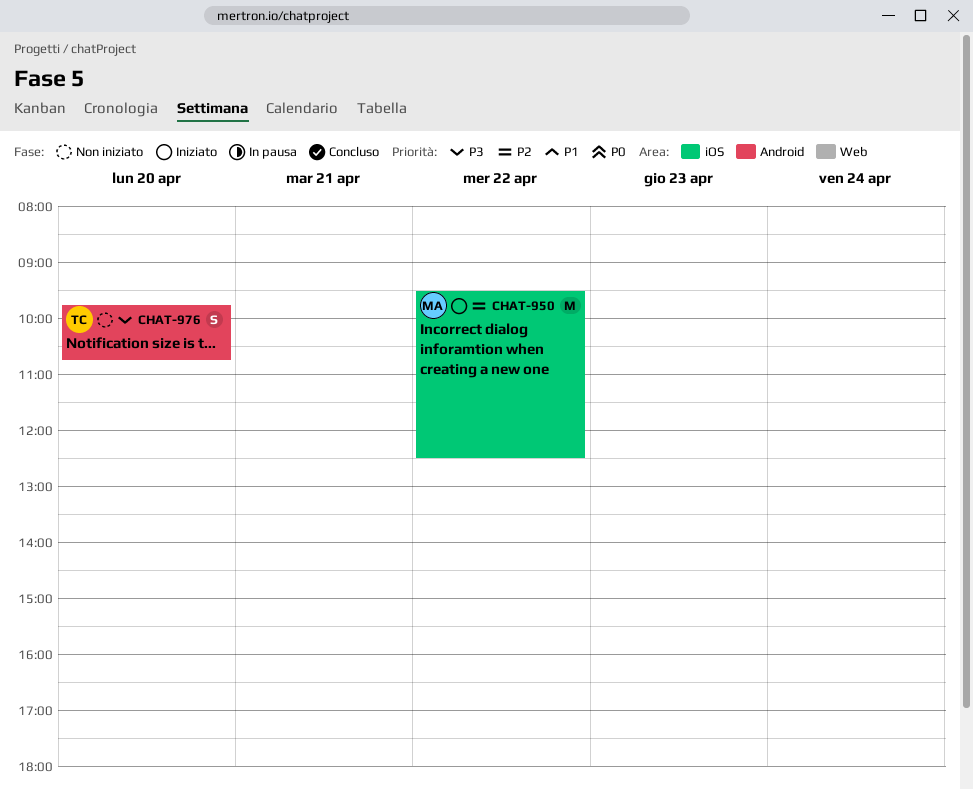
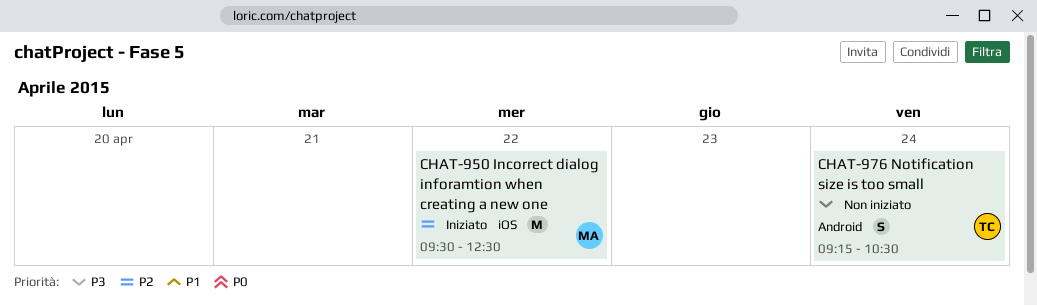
CHAT-976, day: Apr 20 -> Apr 24
CHAT-976, begins: 09:45 -> 09:15
CHAT-976, ends: 10:45 -> 10:30

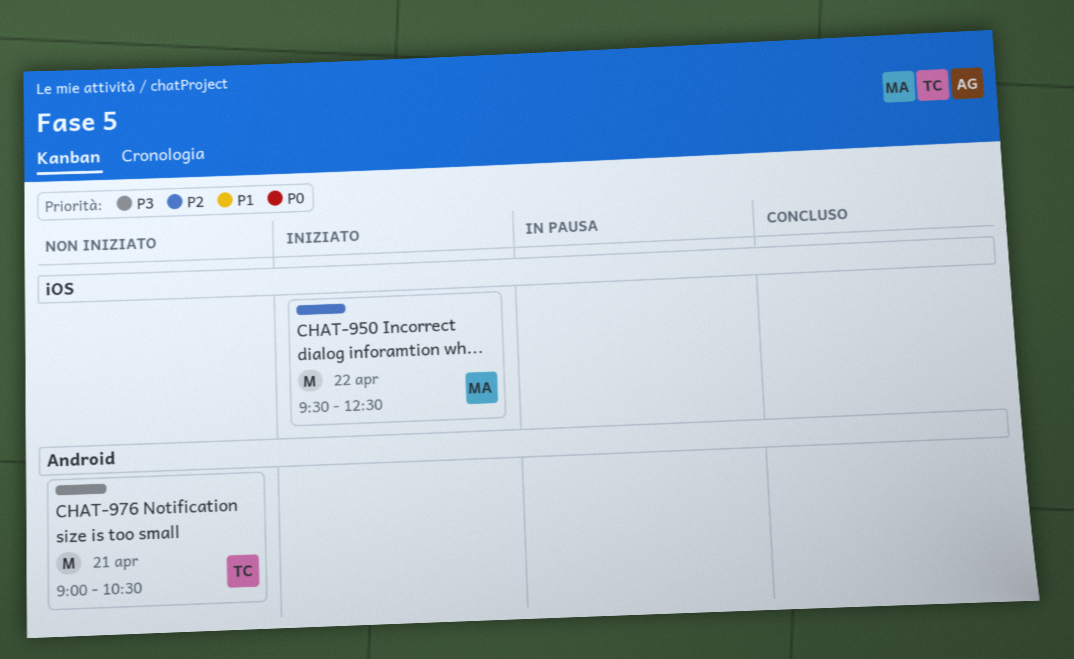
CHAT-976, estimate: S -> M
CHAT-976, day: Apr 24 -> Apr 21
CHAT-976, begins: 09:15 -> 09:00

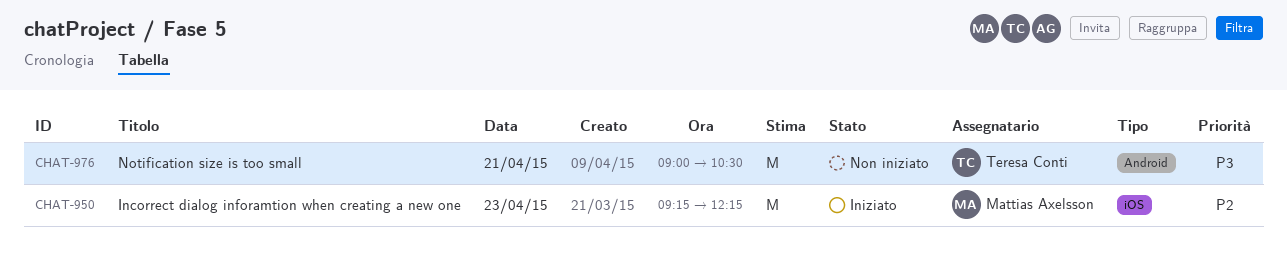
CHAT-950, day: Apr 22 -> Apr 23
CHAT-950, begins: 09:30 -> 09:15
CHAT-950, ends: 12:30 -> 12:15

